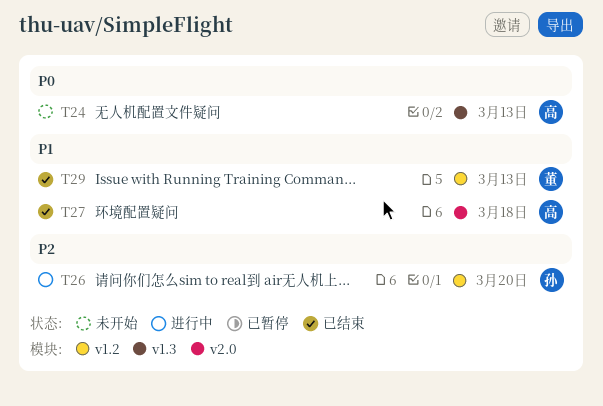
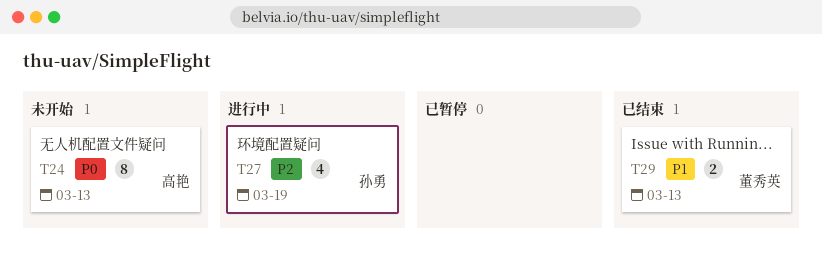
T26: present -> none
T27, status: 已结束 -> 进行中
T27, owner: 高艳 -> 孙勇
T27, priority: P1 -> P2
T27, due: Mar 18 -> Mar 19

